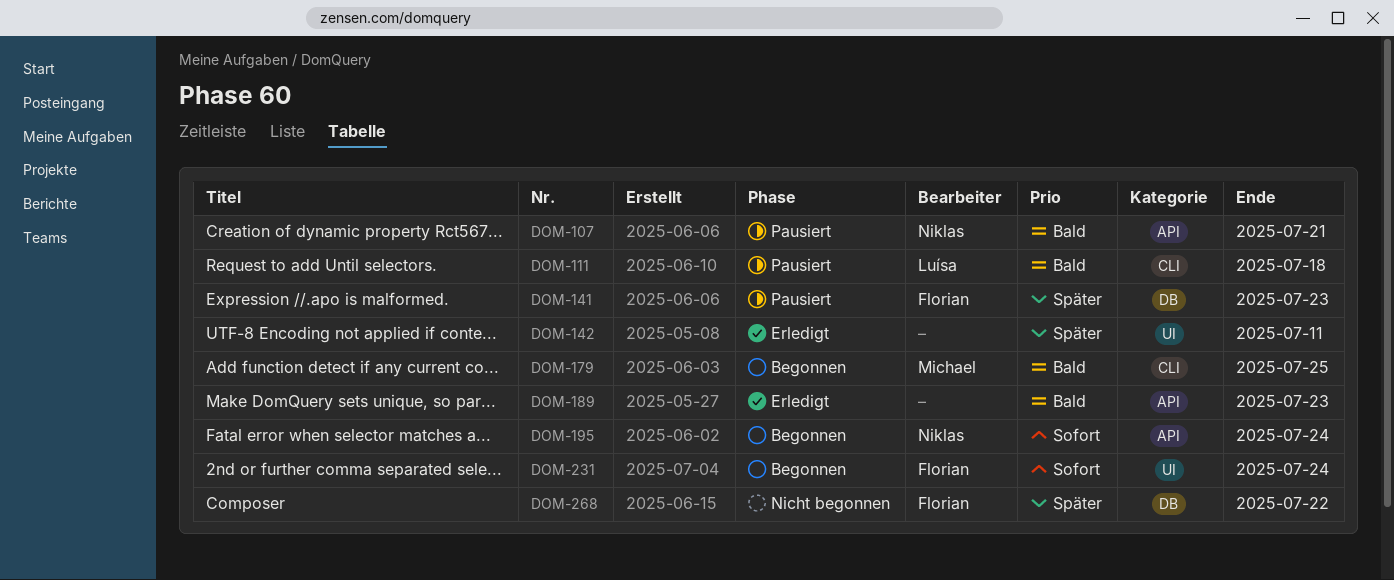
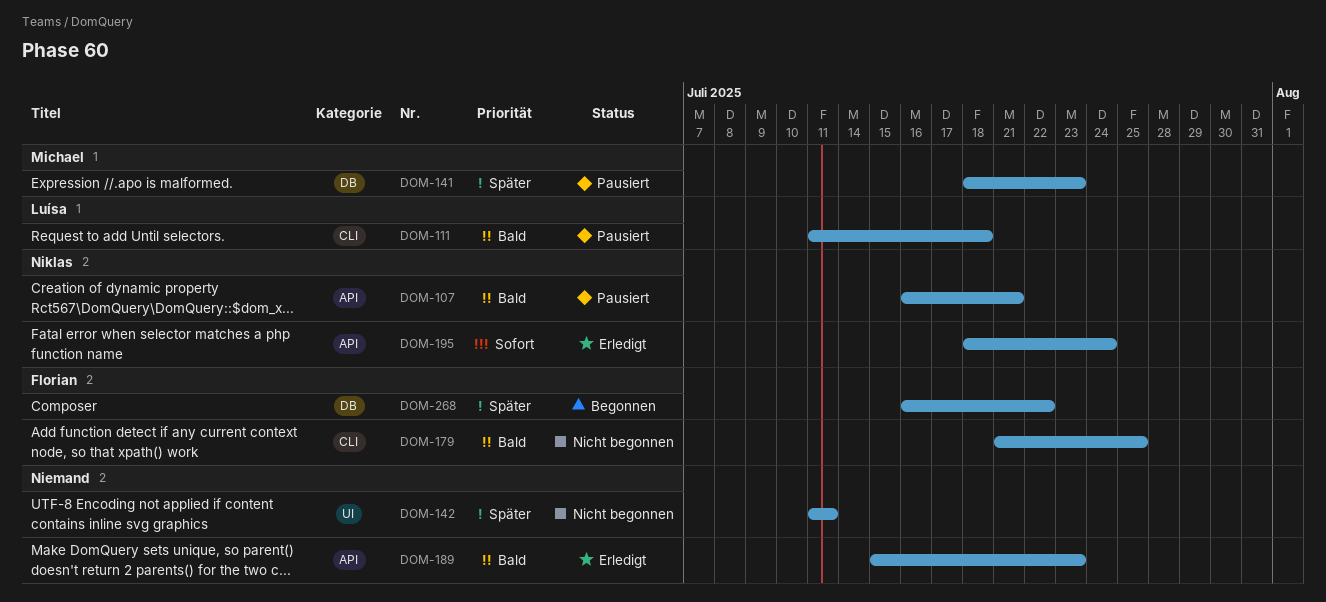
DOM-141, owner: Florian -> Michael
DOM-142, status: Erledigt -> Nicht begonnen
DOM-179, status: Begonnen -> Nicht begonnen
DOM-179, owner: Michael -> Florian
DOM-195, status: Begonnen -> Erledigt
DOM-231: present -> none
DOM-268, status: Nicht begonnen -> Begonnen

